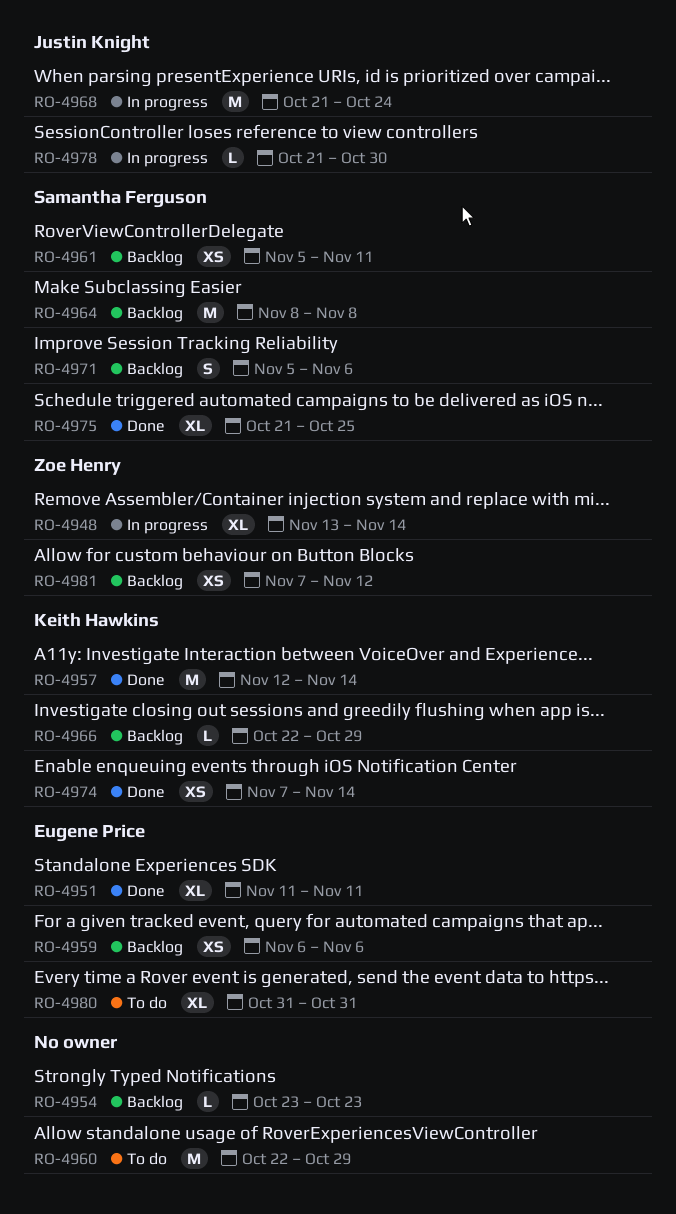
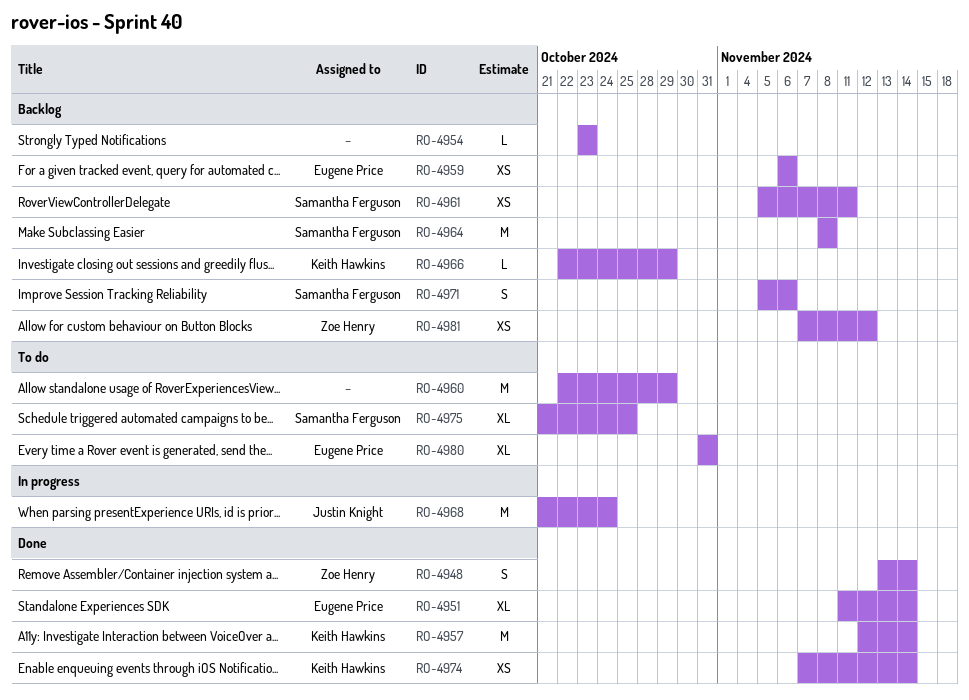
RO-4948, status: In progress -> Done
RO-4948, estimate: XL -> S
RO-4951, due: Nov 11 -> Nov 14
RO-4975, status: Done -> To do
RO-4978: present -> none

